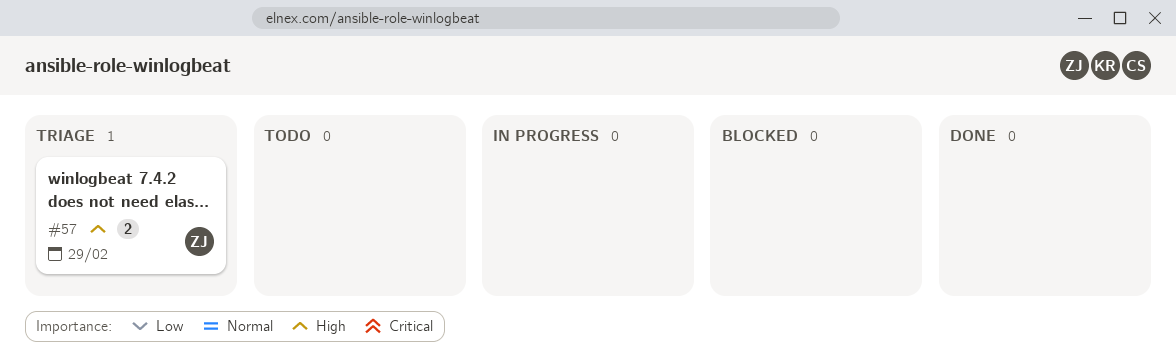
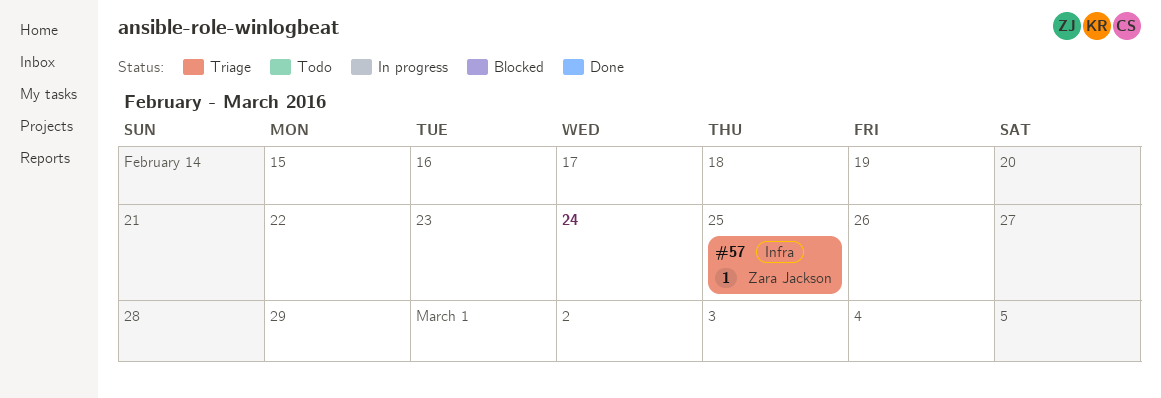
#57, estimate: 2 -> 1
#57, due: Feb 29 -> Feb 25

